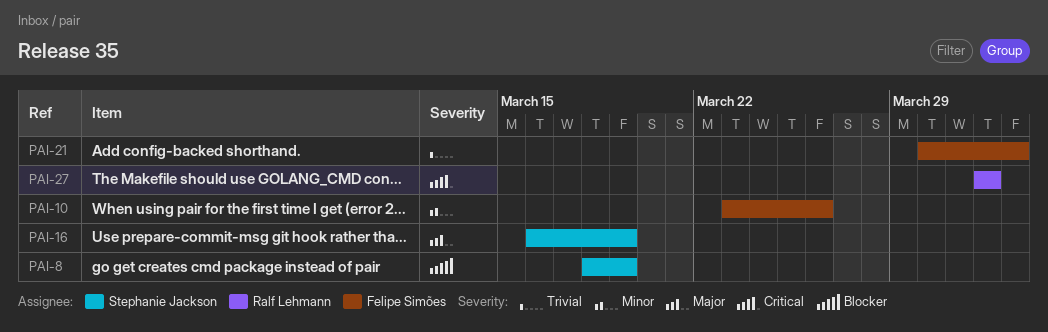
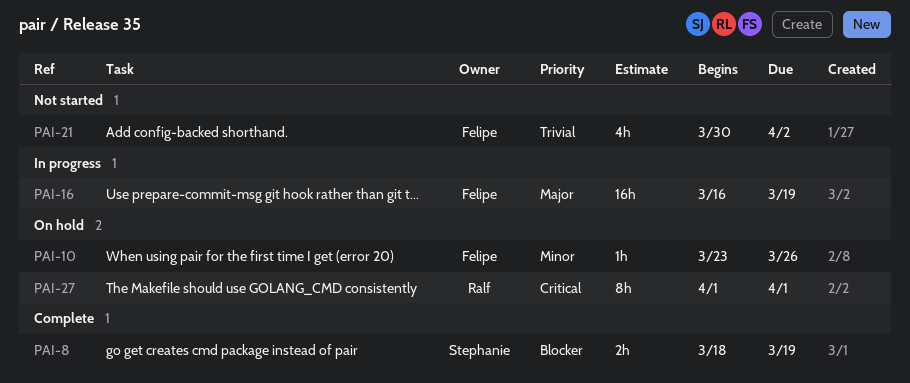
PAI-16, owner: Stephanie Jackson -> Felipe Simões

